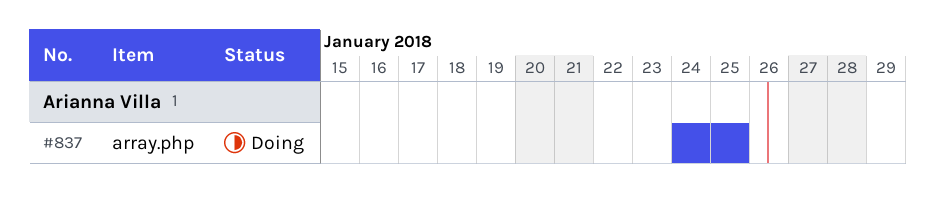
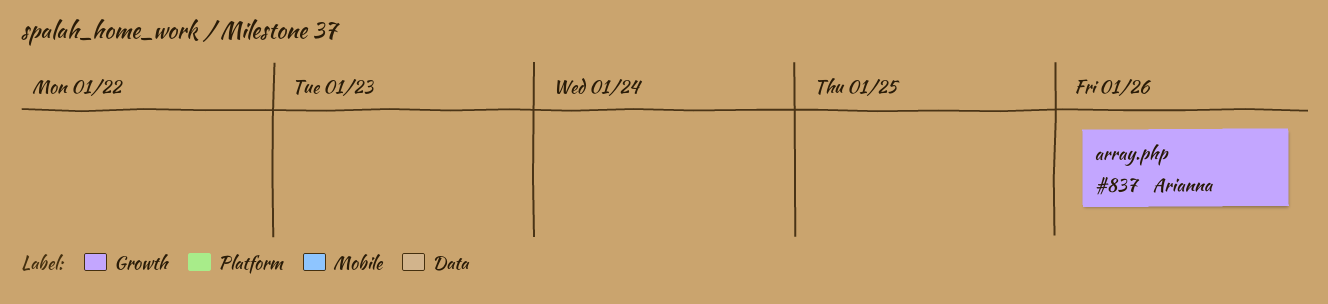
#837, due: Jan 25 -> Jan 26

